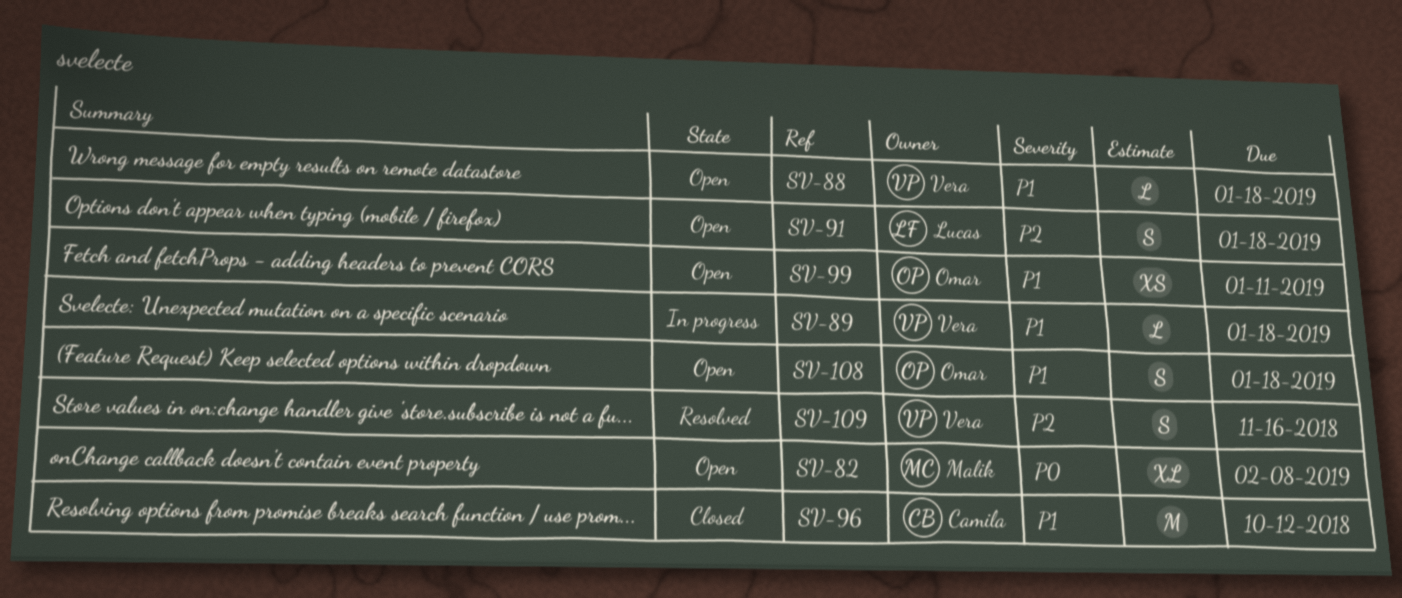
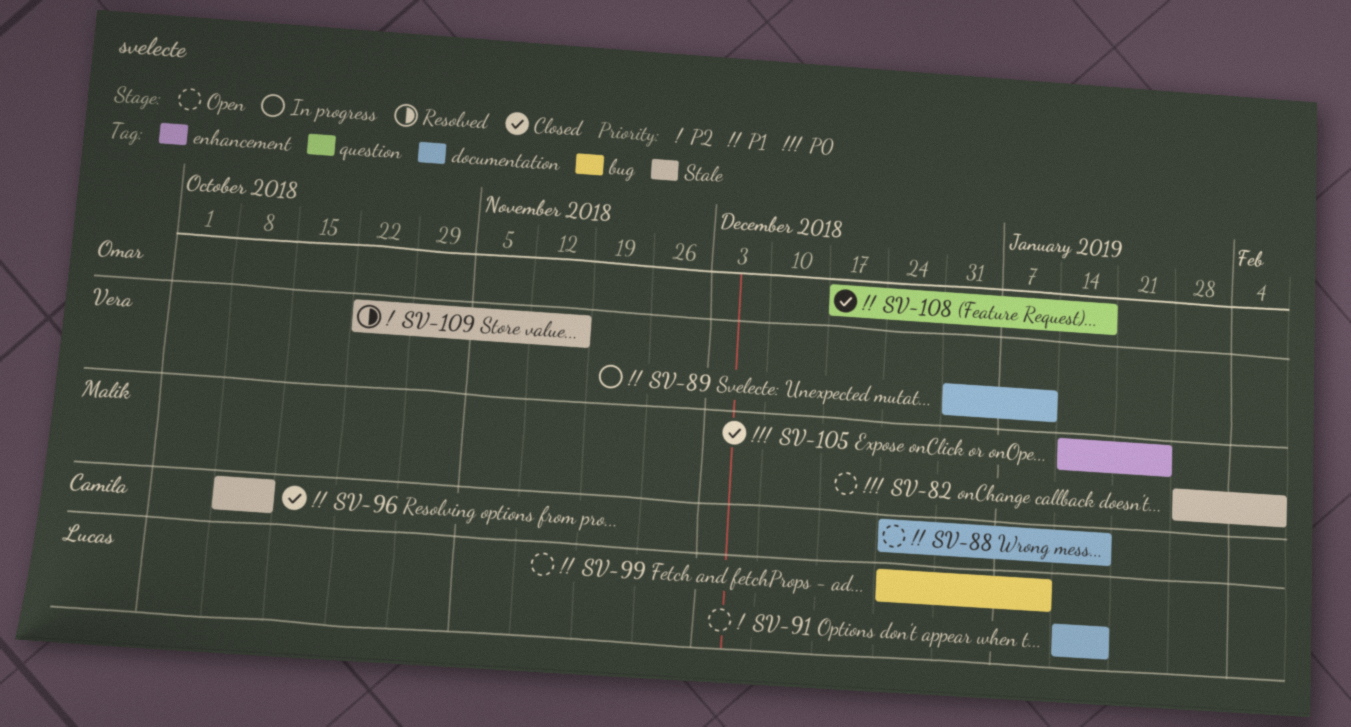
SV-88, owner: Vera -> Camila
SV-89, due: Jan 18 -> Jan 11
SV-99, owner: Omar -> Lucas
SV-105: none -> present
SV-108, status: Open -> Closed

